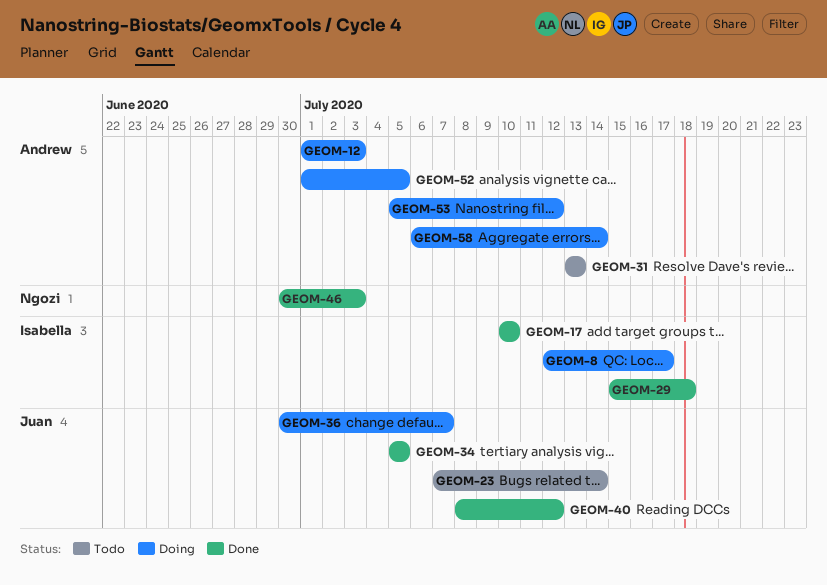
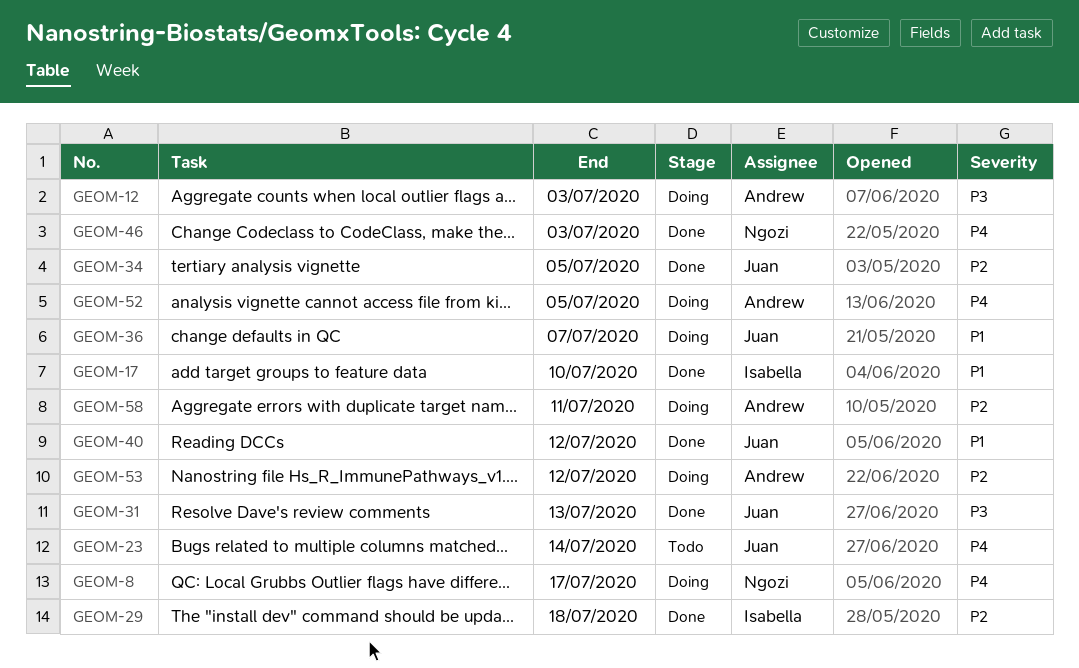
GEOM-8, owner: Isabella -> Ngozi
GEOM-31, status: Todo -> Done
GEOM-31, owner: Andrew -> Juan
GEOM-58, due: Jul 14 -> Jul 11

